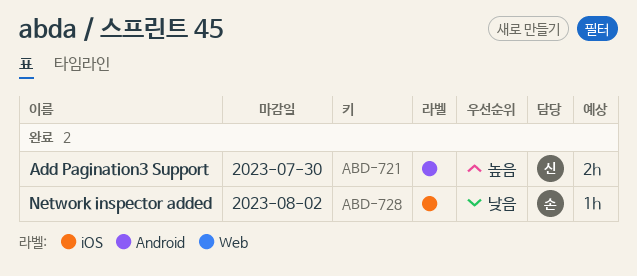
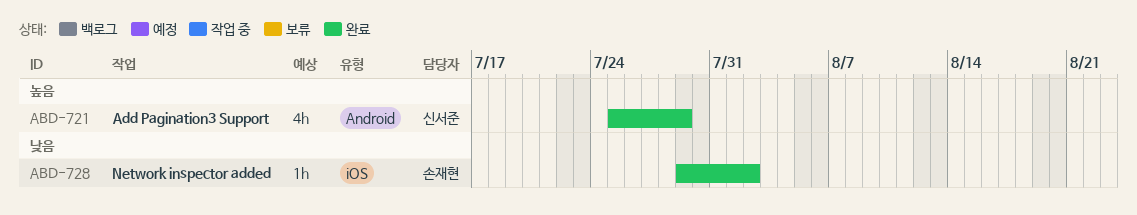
ABD-721, estimate: 2h -> 4h
ABD-721, due: Jul 30 -> Jul 29

